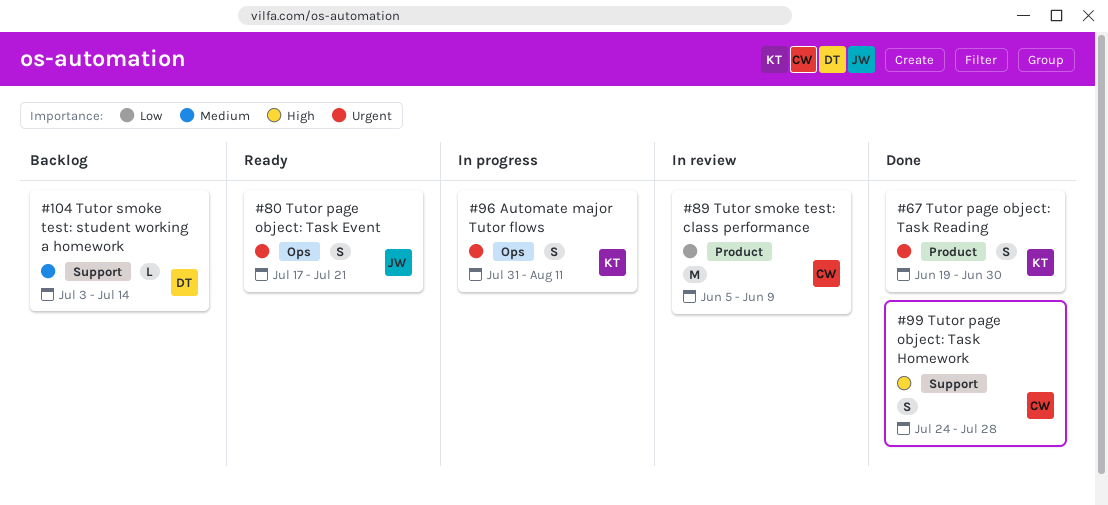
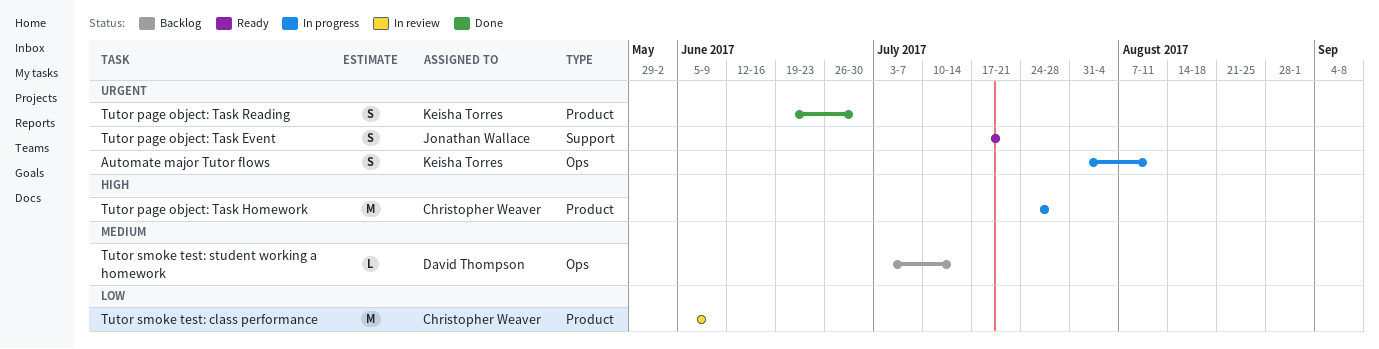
Tutor page object: Task Event, label: Ops -> Support
Tutor page object: Task Homework, status: Done -> In progress
Tutor page object: Task Homework, label: Support -> Product
Tutor page object: Task Homework, estimate: S -> M
Tutor smoke test: student working a homework, label: Support -> Ops

